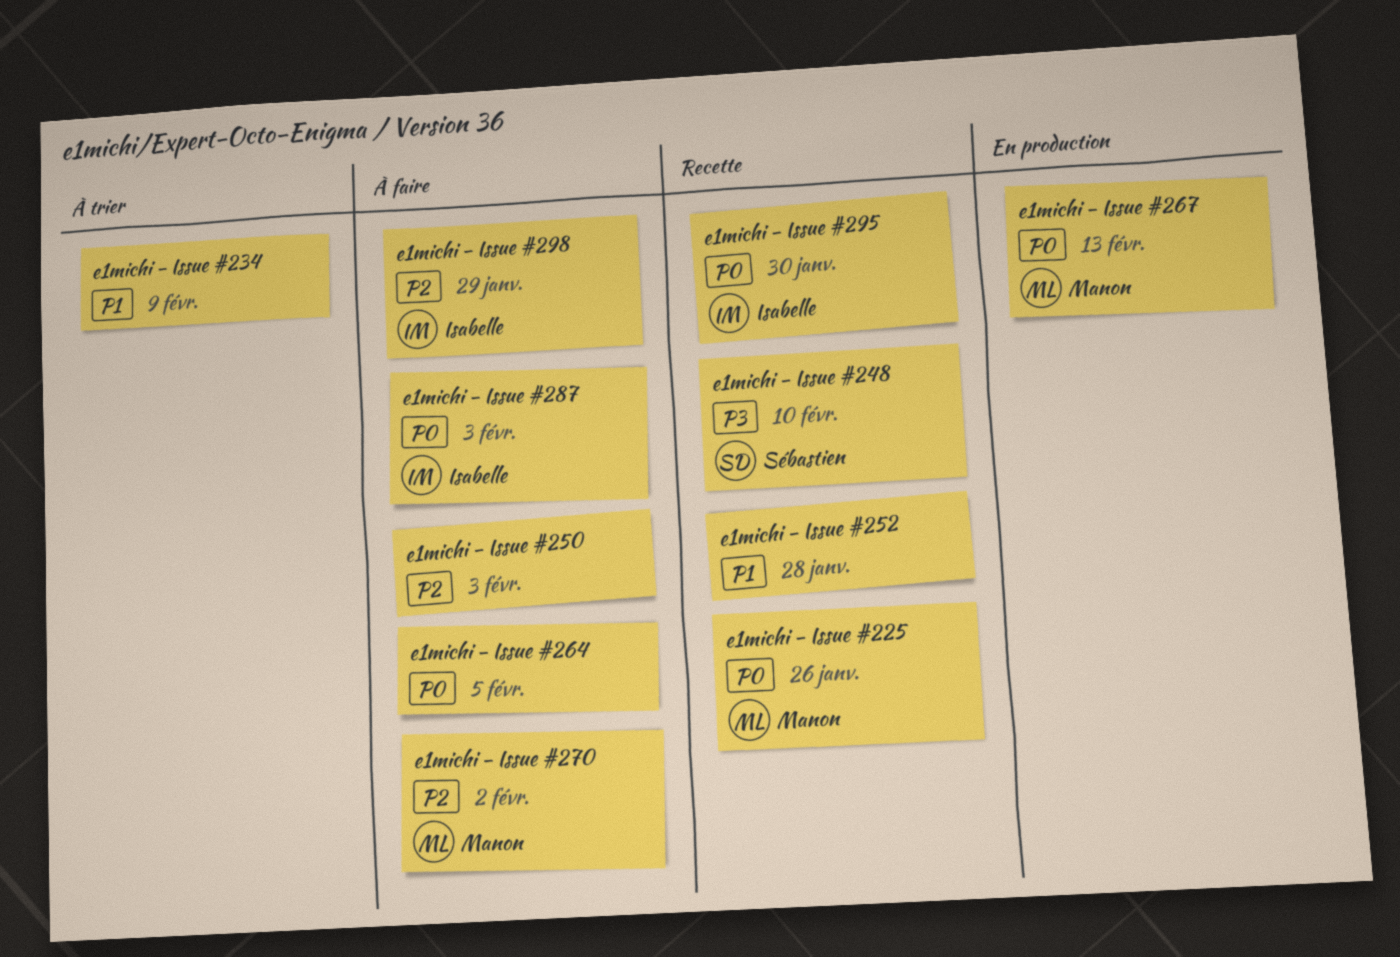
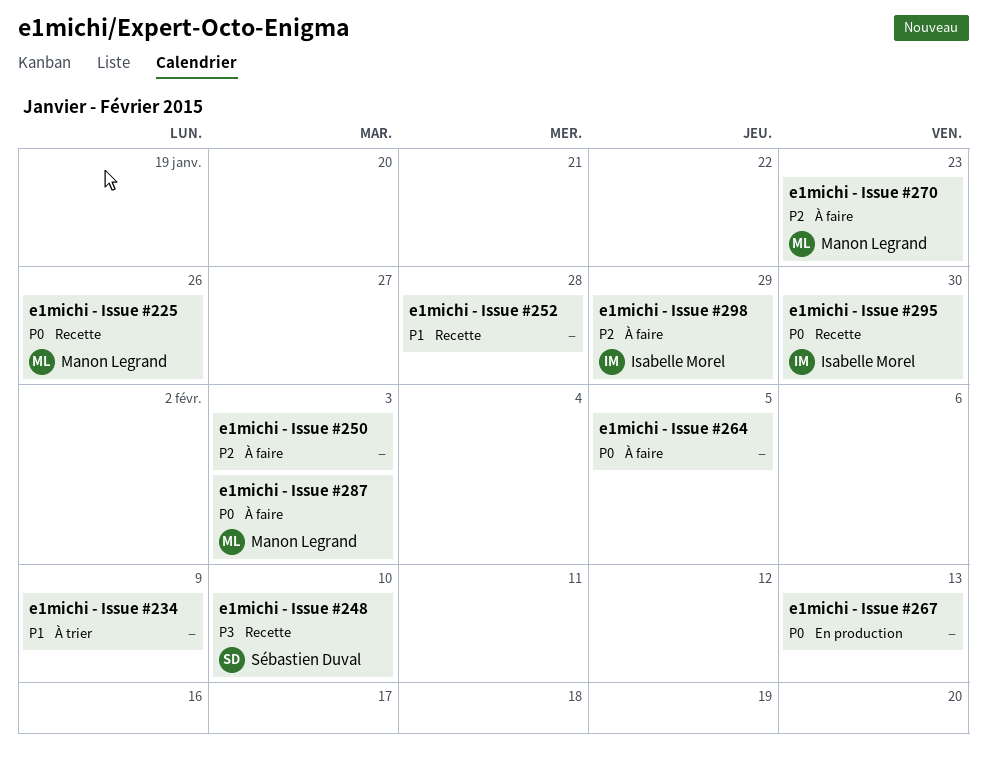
e1michi - Issue #267, owner: Manon Legrand -> none
e1michi - Issue #270, due: Feb 2 -> Jan 23
e1michi - Issue #287, owner: Isabelle Morel -> Manon Legrand

